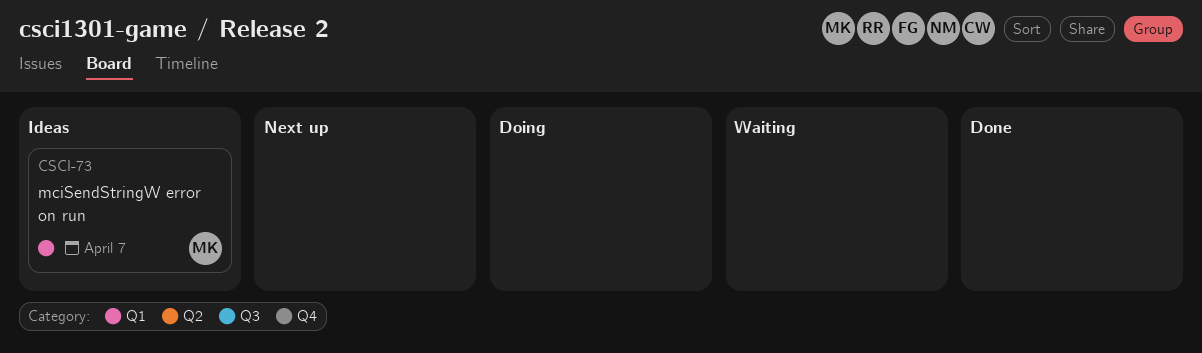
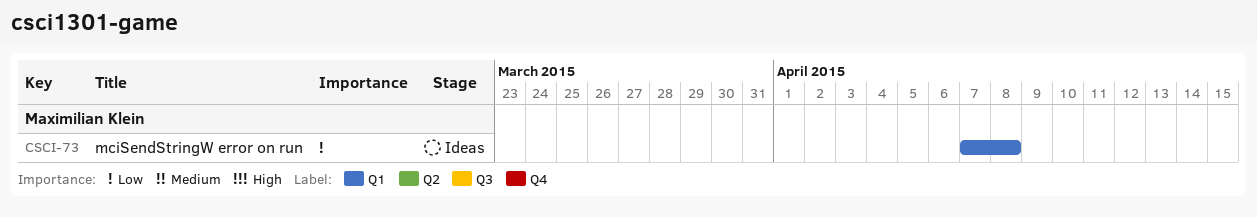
CSCI-73, due: Apr 7 -> Apr 8

